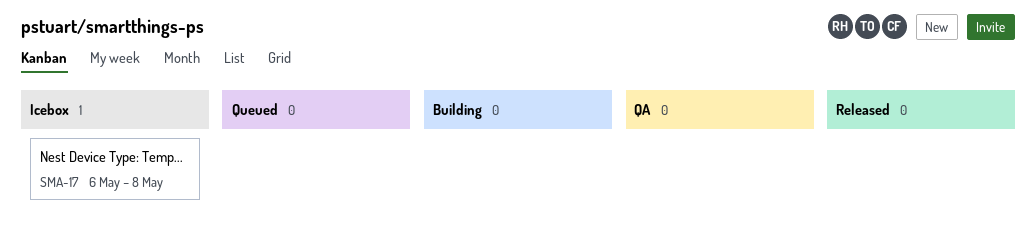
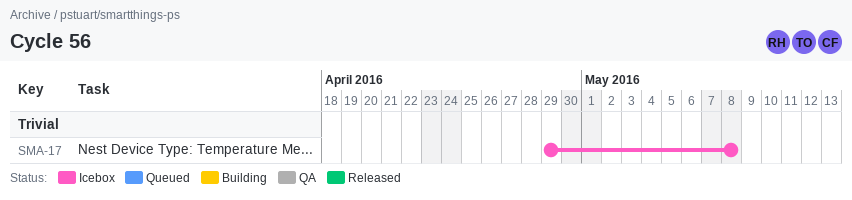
SMA-17, start: May 6 -> Apr 29

